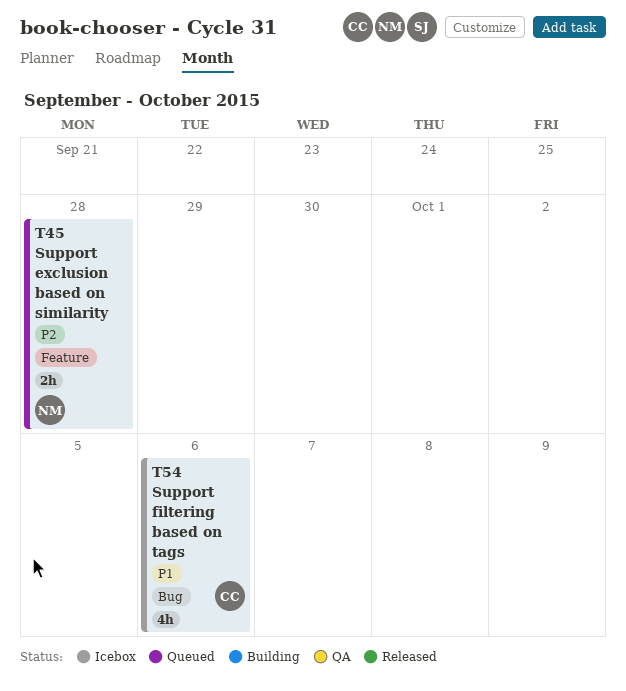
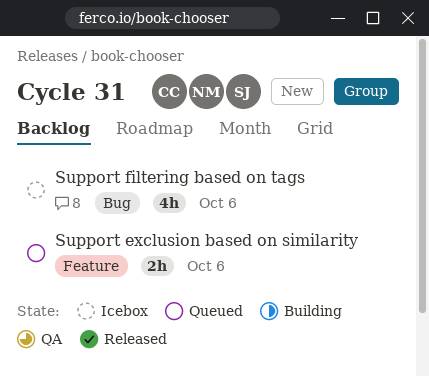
Support exclusion based on similarity, due: Sep 28 -> Oct 6

